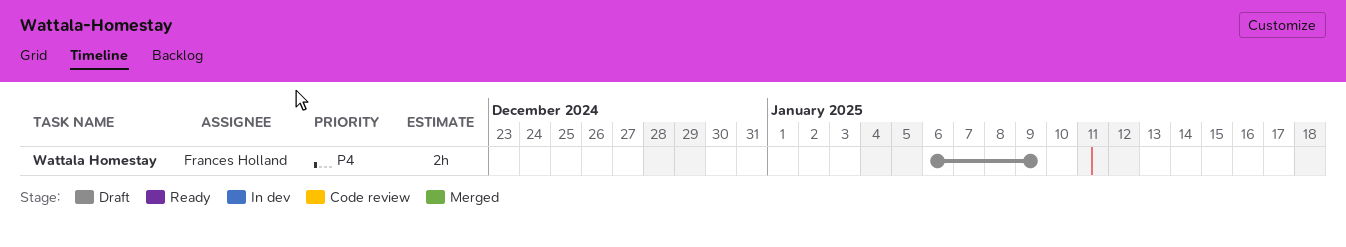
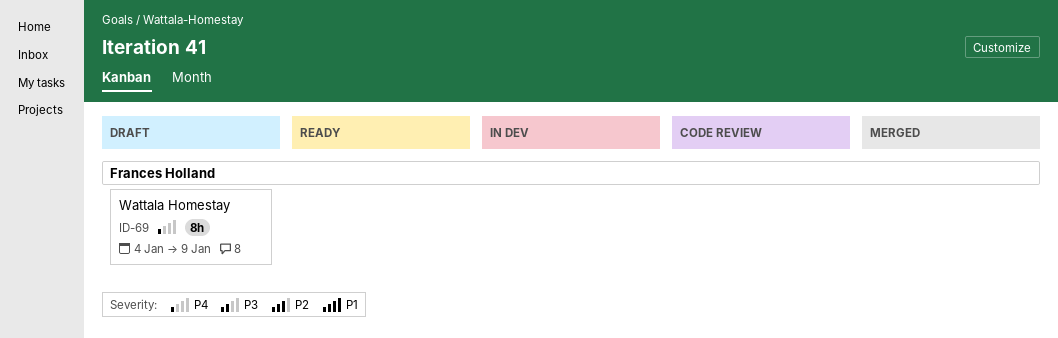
Wattala Homestay, estimate: 2h -> 8h
Wattala Homestay, start: Jan 6 -> Jan 4

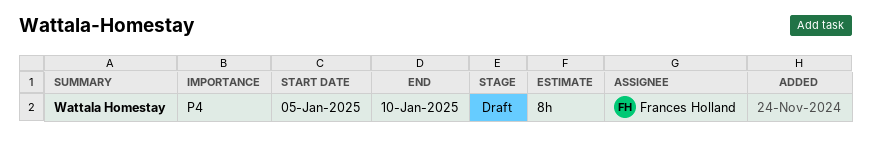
Wattala Homestay, start: Jan 4 -> Jan 5
Wattala Homestay, due: Jan 9 -> Jan 10

